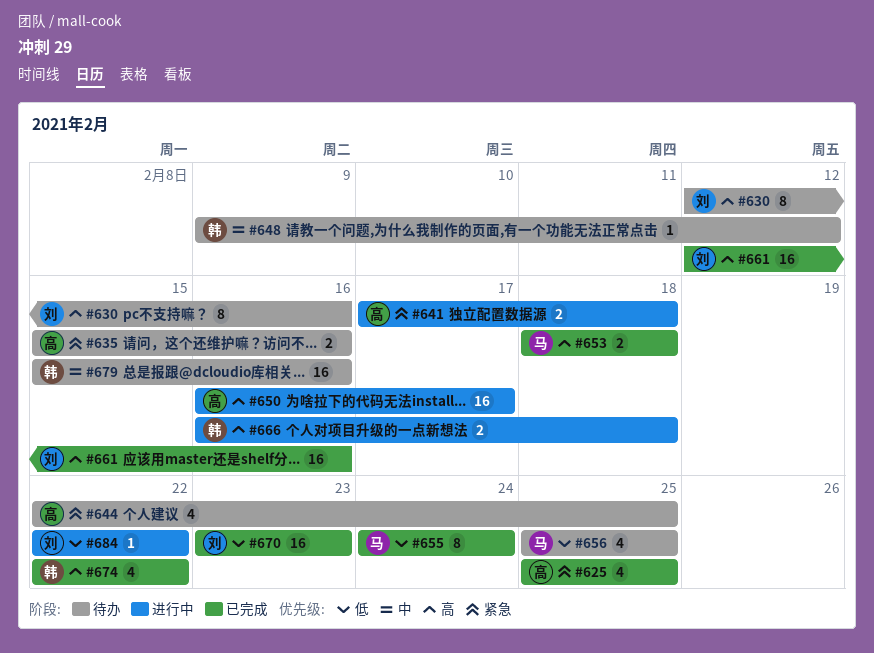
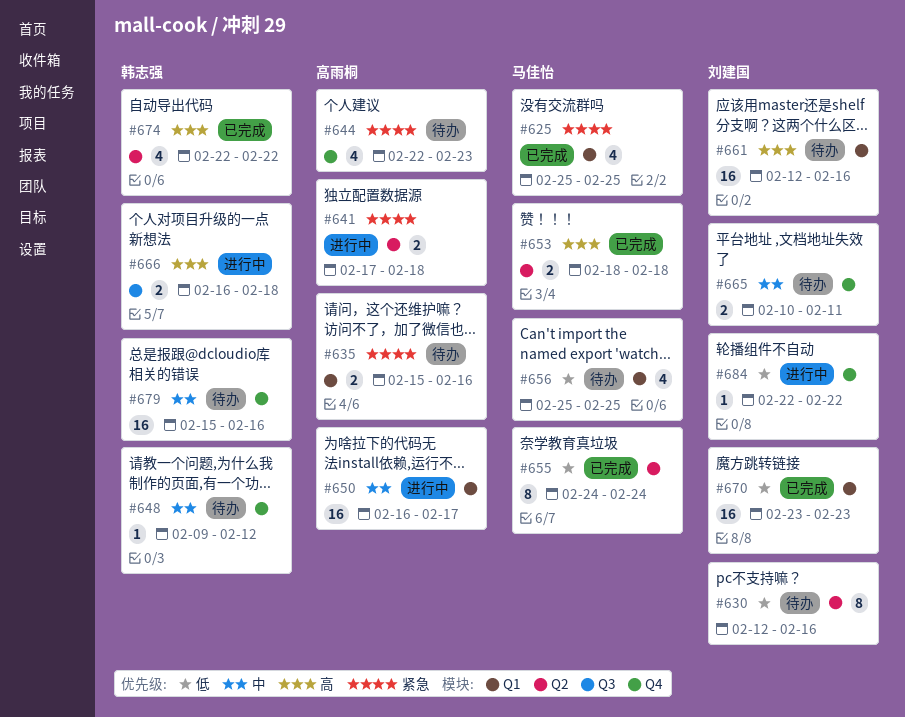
#625, owner: 高雨桐 -> 马佳怡
#630, priority: 高 -> 低
#644, due: Feb 25 -> Feb 23
#650, priority: 高 -> 中
#661, status: 已完成 -> 待办
#665: none -> present

